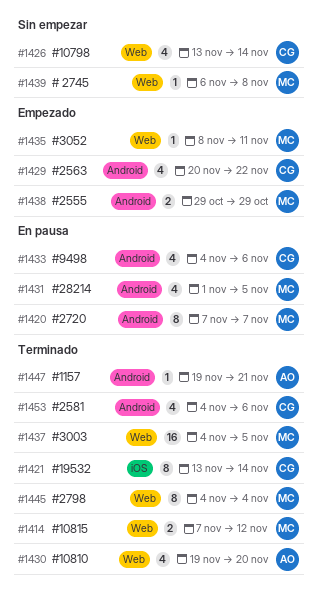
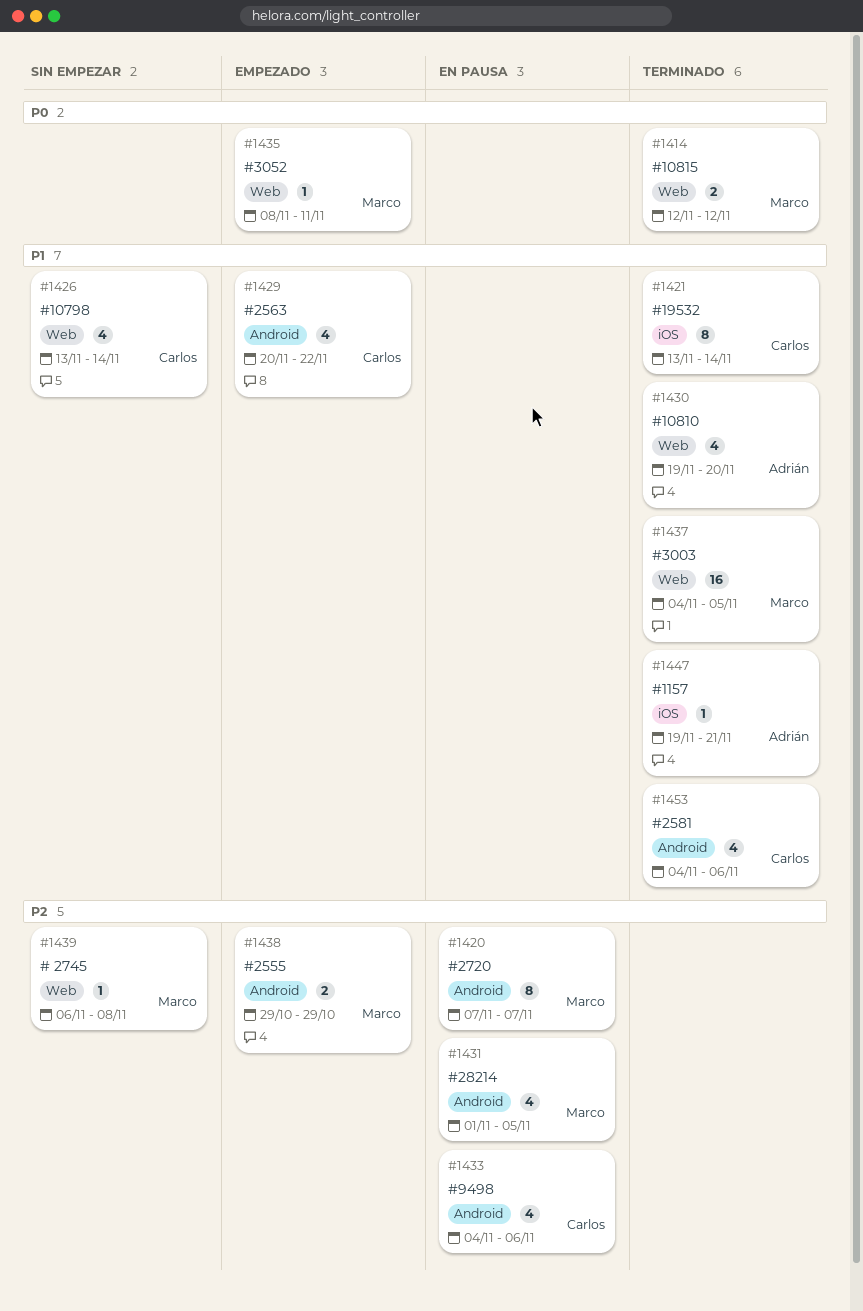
#1414, start: Nov 7 -> Nov 12
#1445: present -> none
#1447, label: Android -> iOS

